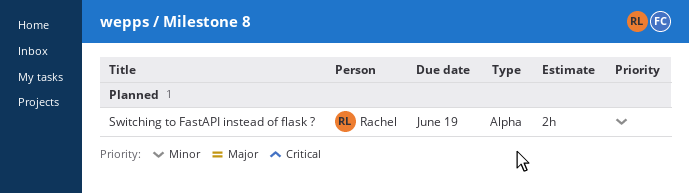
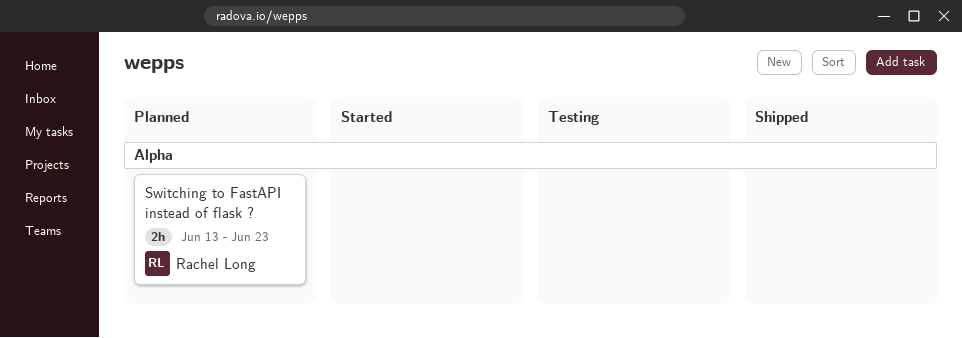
Switching to FastAPI instead of flask ?, due: Jun 19 -> Jun 23

